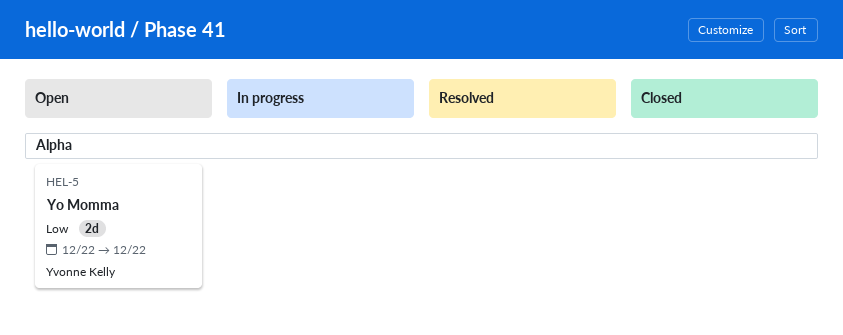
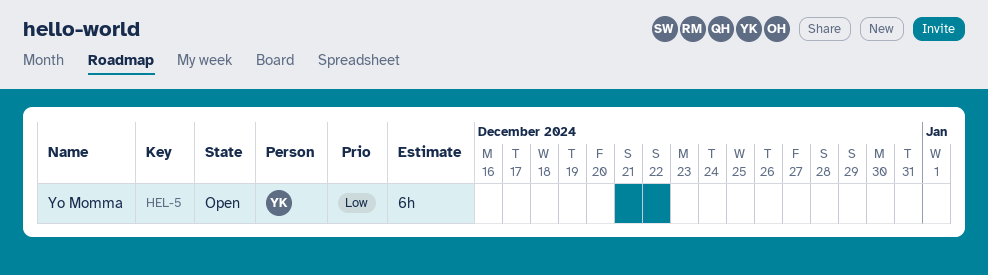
HEL-5, estimate: 2d -> 6h
HEL-5, start: Dec 22 -> Dec 21

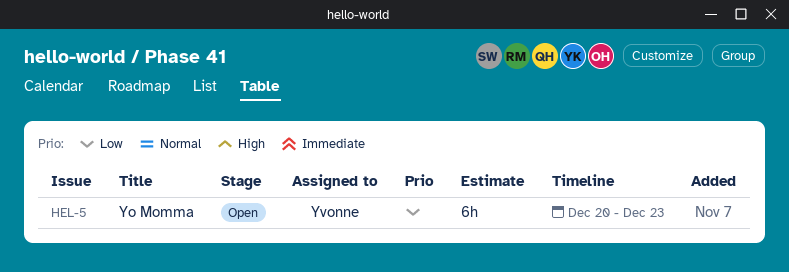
HEL-5, start: Dec 21 -> Dec 20
HEL-5, due: Dec 22 -> Dec 23

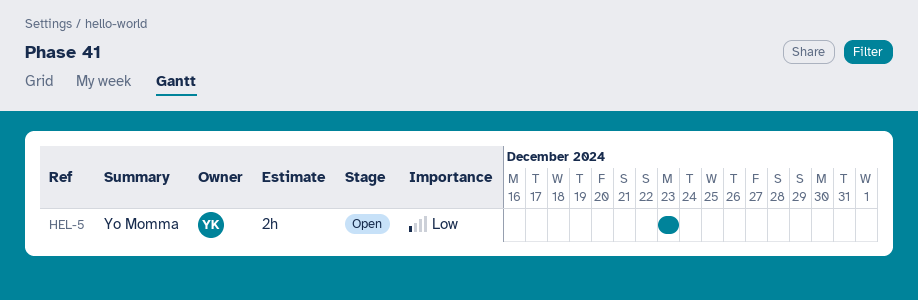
HEL-5, estimate: 6h -> 2h
HEL-5, start: Dec 20 -> Dec 23

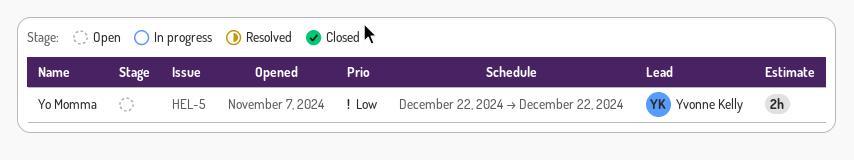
HEL-5, start: Dec 23 -> Dec 22
HEL-5, due: Dec 23 -> Dec 22

